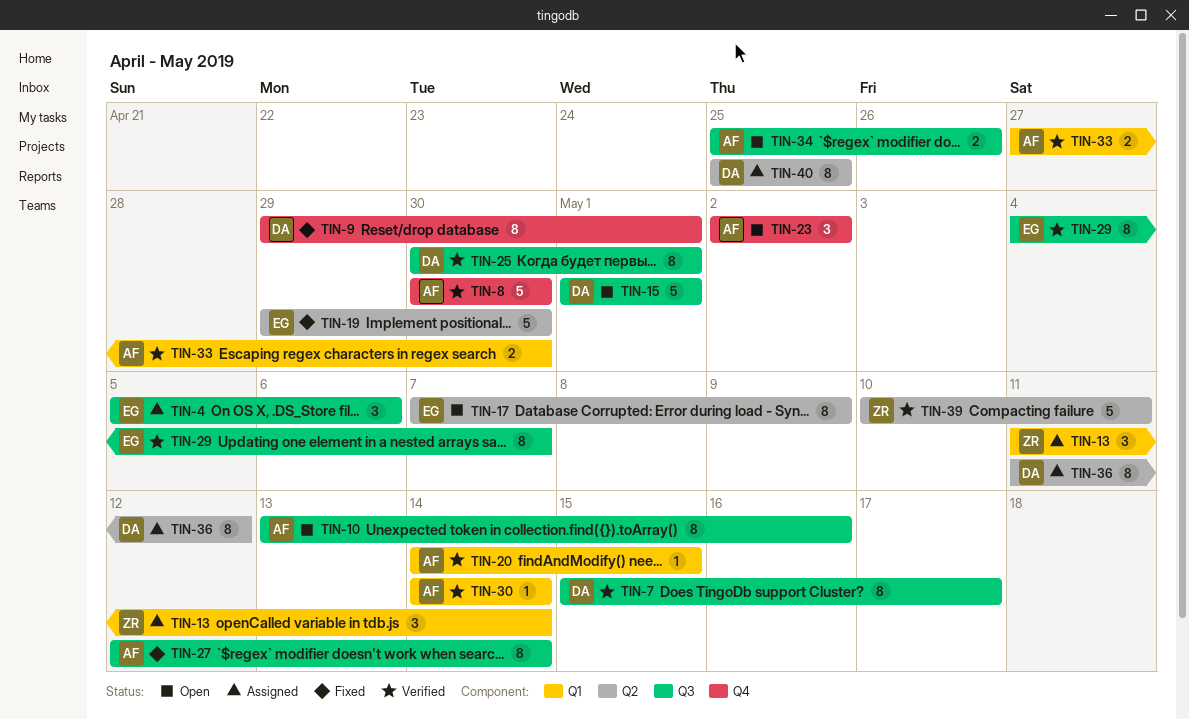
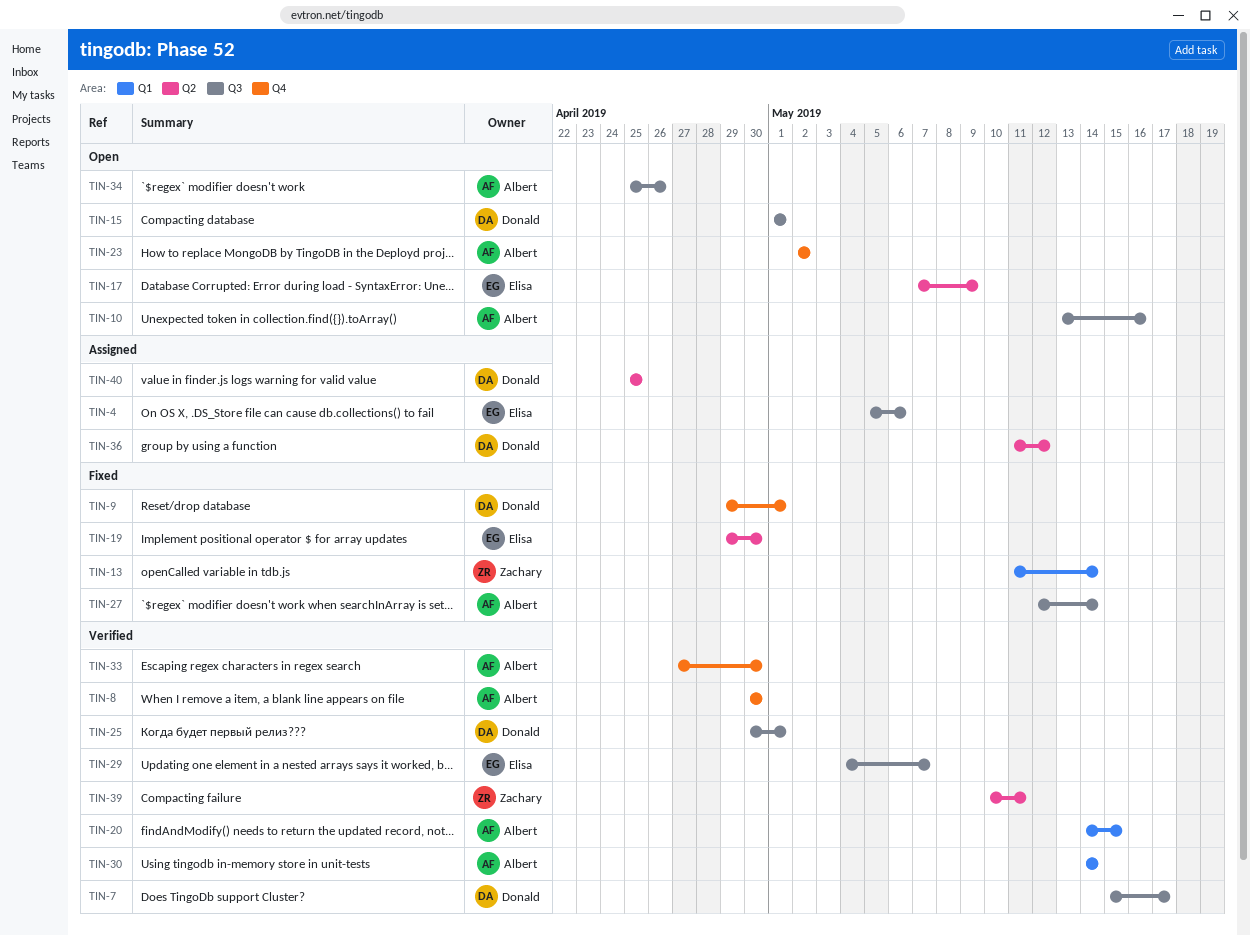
TIN-13, status: Assigned -> Fixed
TIN-33, label: Q1 -> Q4

